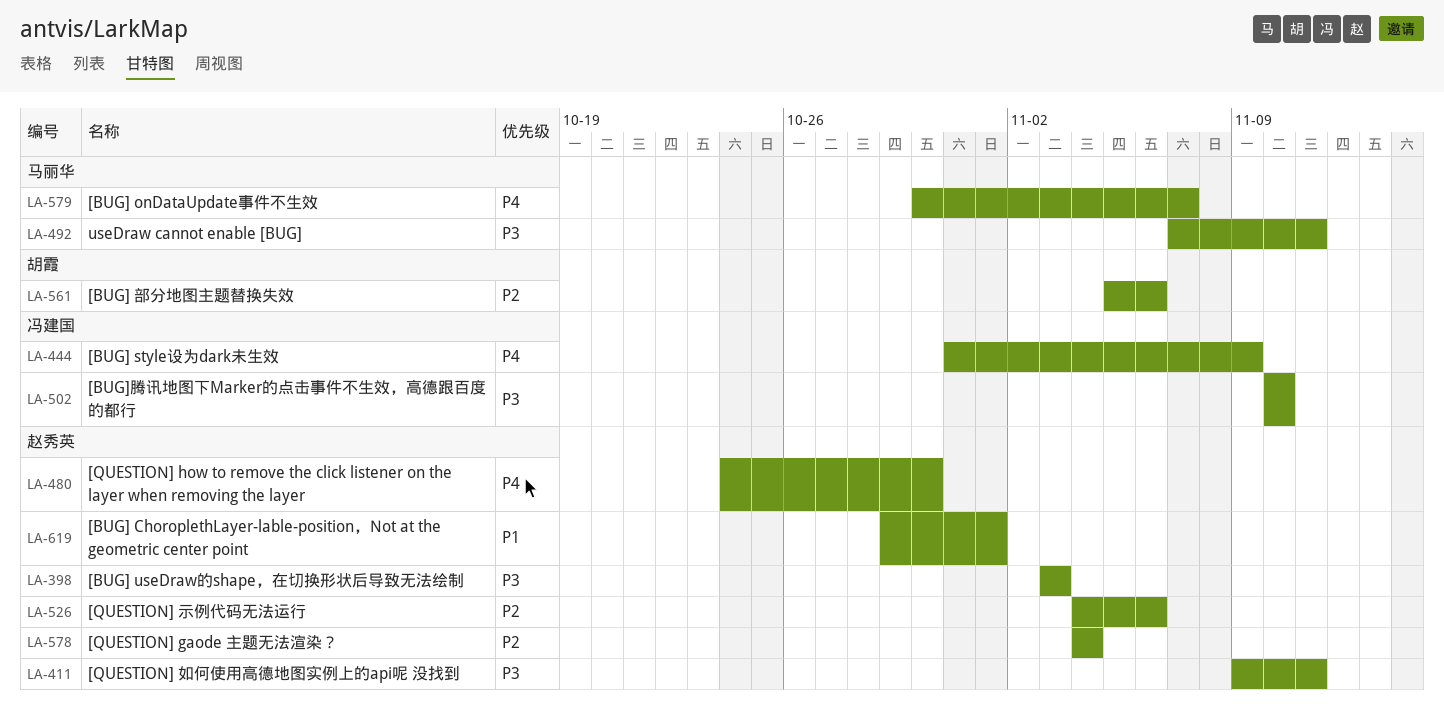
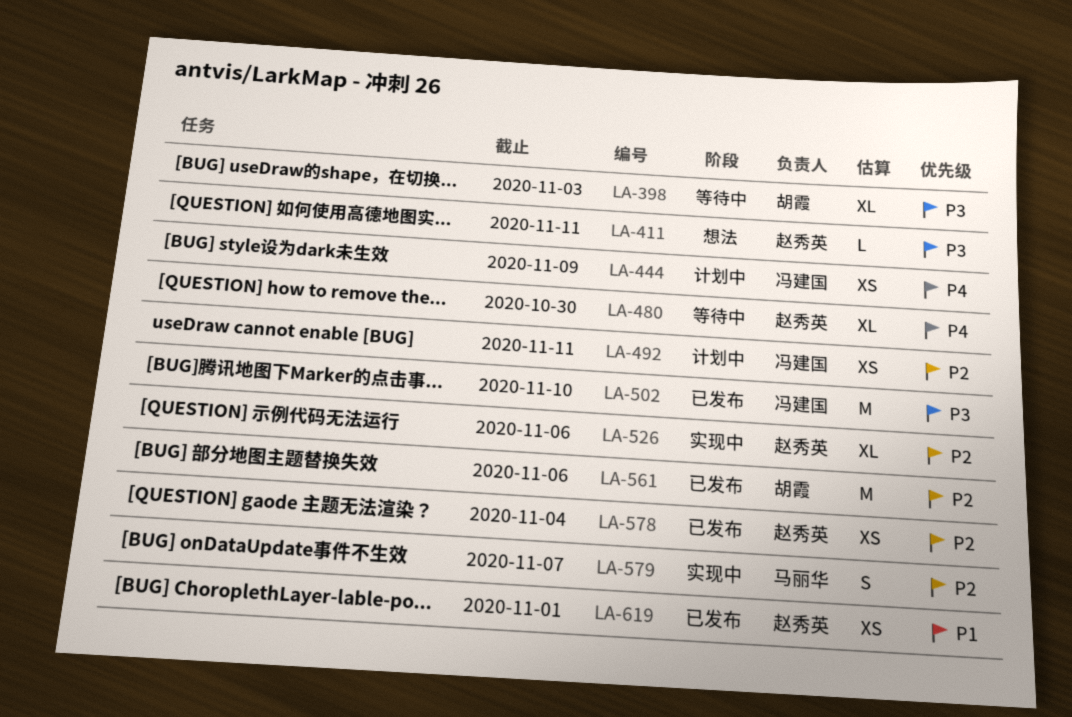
LA-398, owner: 赵秀英 -> 胡霞
LA-492, owner: 马丽华 -> 冯建国
LA-492, priority: P3 -> P2
LA-579, priority: P4 -> P2

